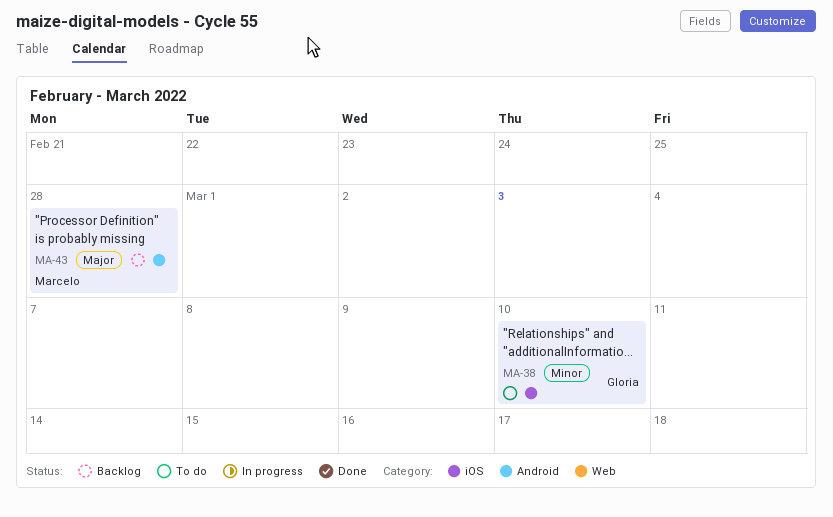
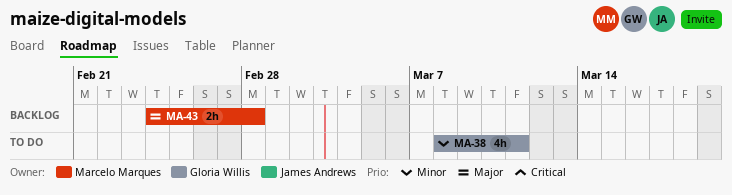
MA-38, due: Mar 10 -> Mar 11

